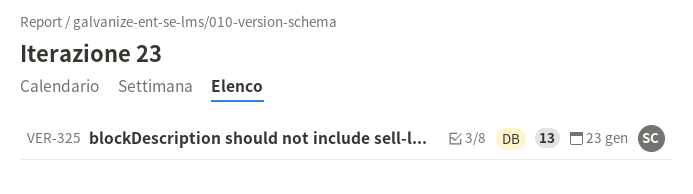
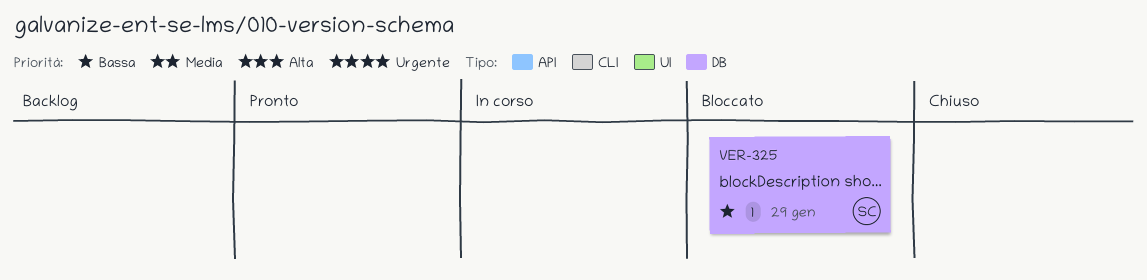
VER-325, estimate: 13 -> 1
VER-325, due: Jan 23 -> Jan 29

